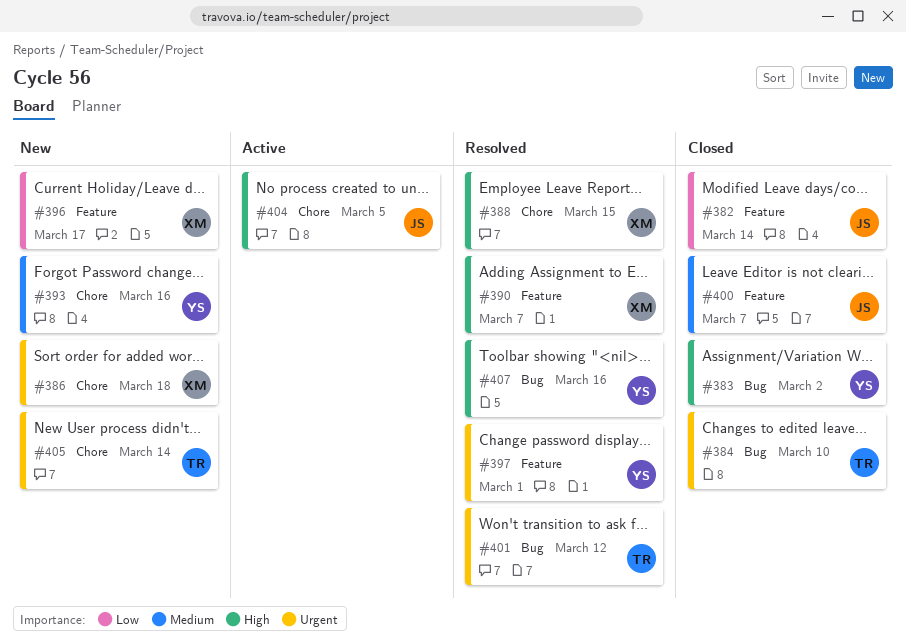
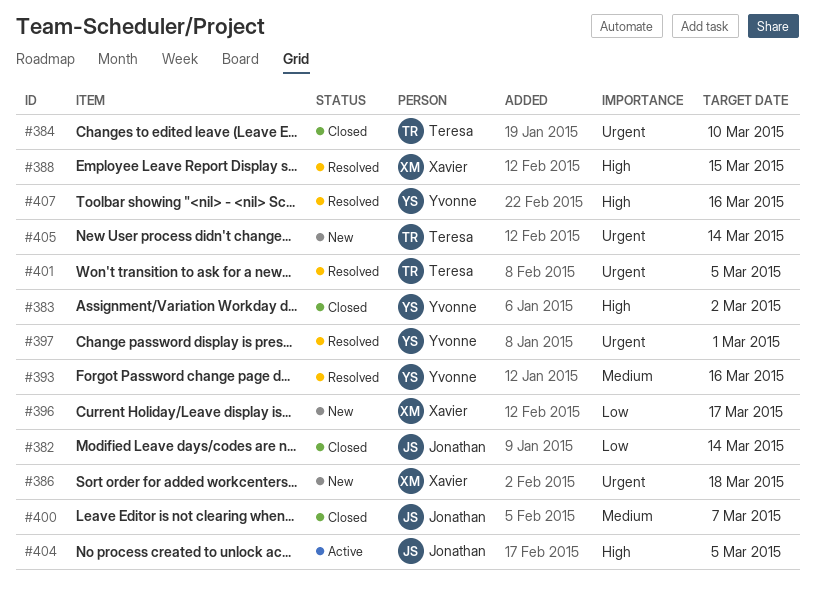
#390: present -> none
#393, status: New -> Resolved
#401, due: Mar 12 -> Mar 5

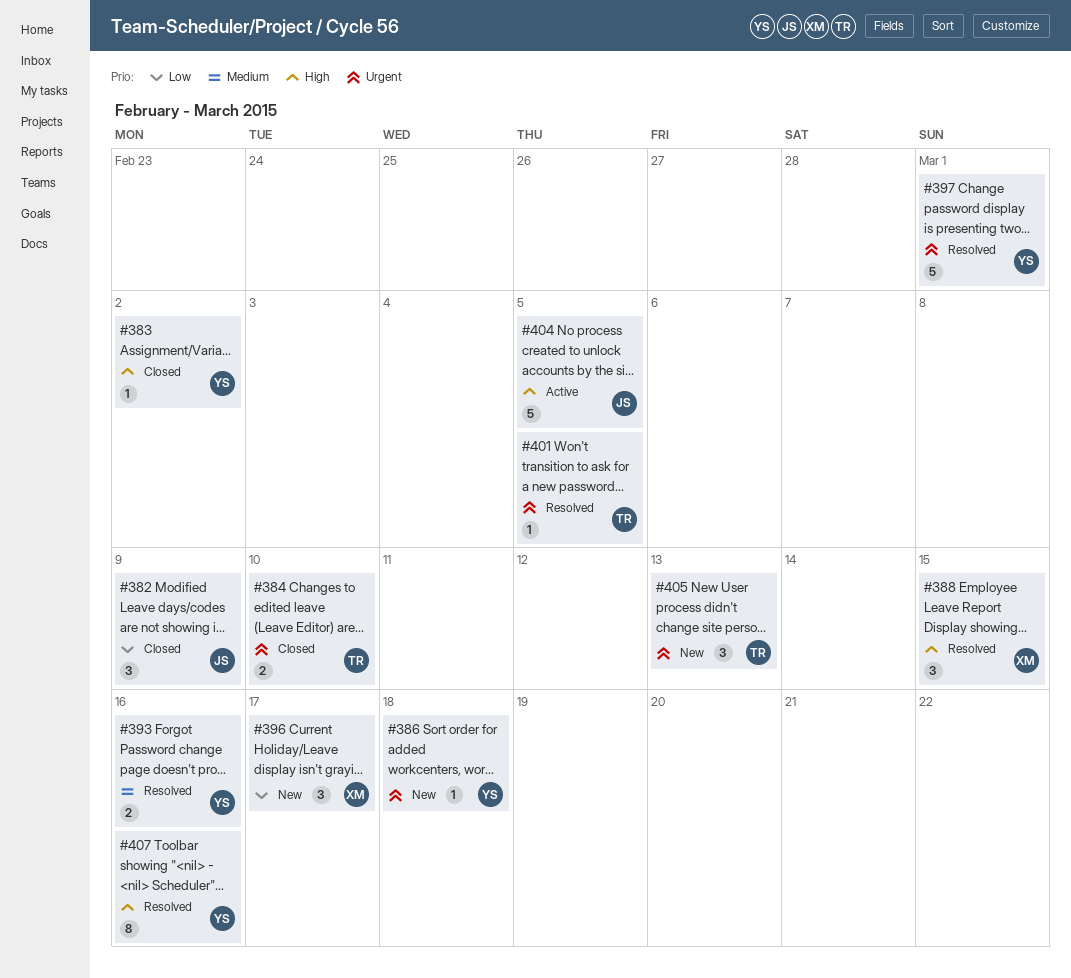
#382, due: Mar 14 -> Mar 9
#386, owner: Xavier -> Yvonne
#400: present -> none
#405, due: Mar 14 -> Mar 13

